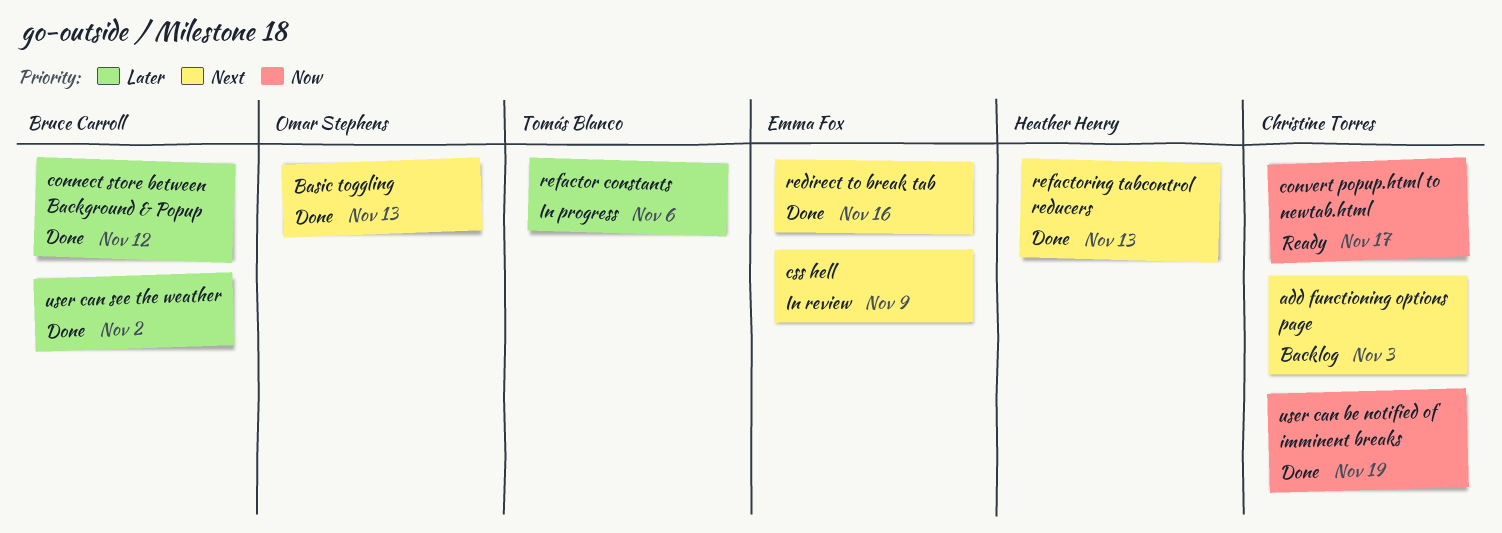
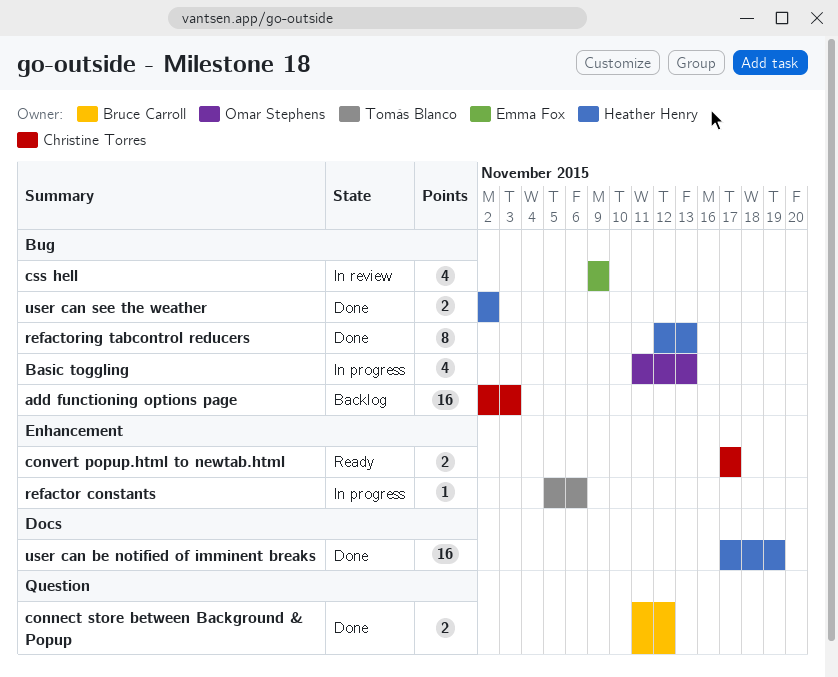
Basic toggling, status: Done -> In progress
redirect to break tab: present -> none
user can be notified of imminent breaks, owner: Christine Torres -> Heather Henry
user can see the weather, owner: Bruce Carroll -> Heather Henry

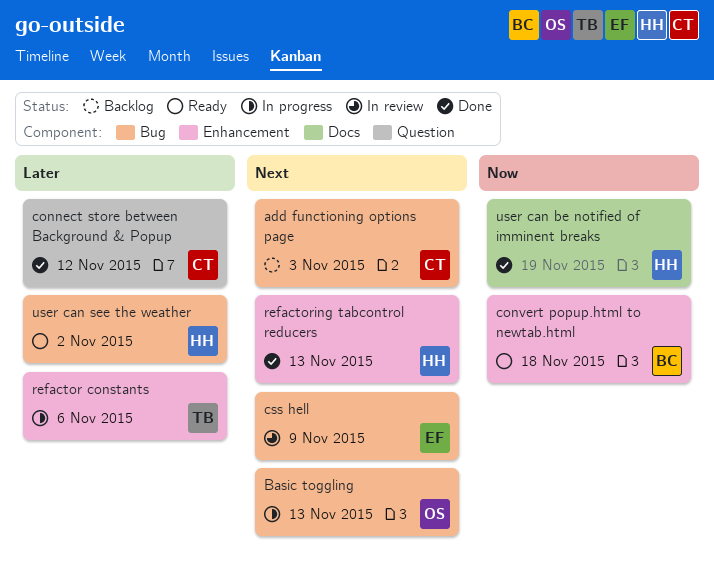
connect store between Background & Popup, owner: Bruce Carroll -> Christine Torres
convert popup.html to newtab.html, owner: Christine Torres -> Bruce Carroll
convert popup.html to newtab.html, due: Nov 17 -> Nov 18
refactoring tabcontrol reducers, label: Bug -> Enhancement
user can see the weather, status: Done -> Ready

